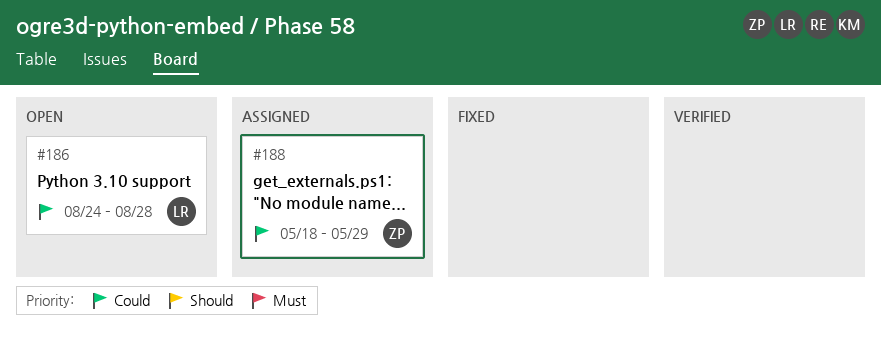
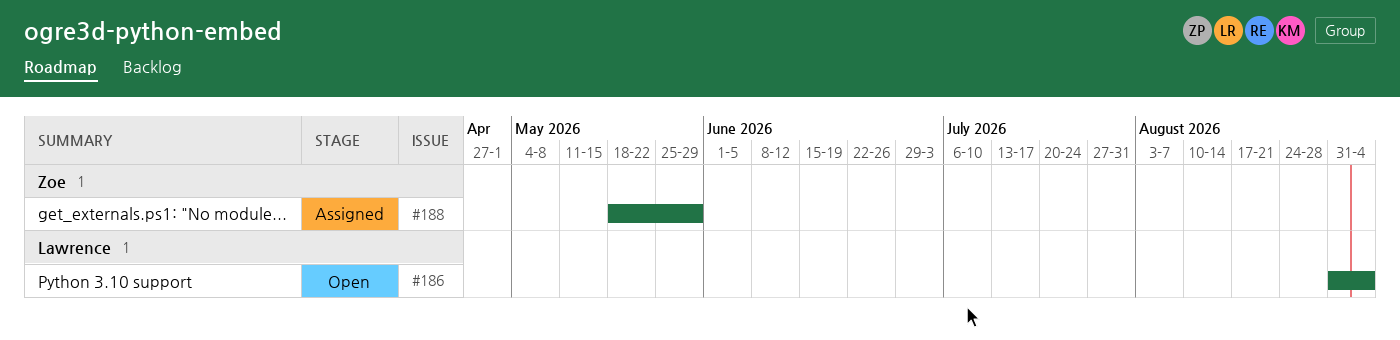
#186, start: Aug 24 -> Aug 31
#186, due: Aug 28 -> Sep 4

